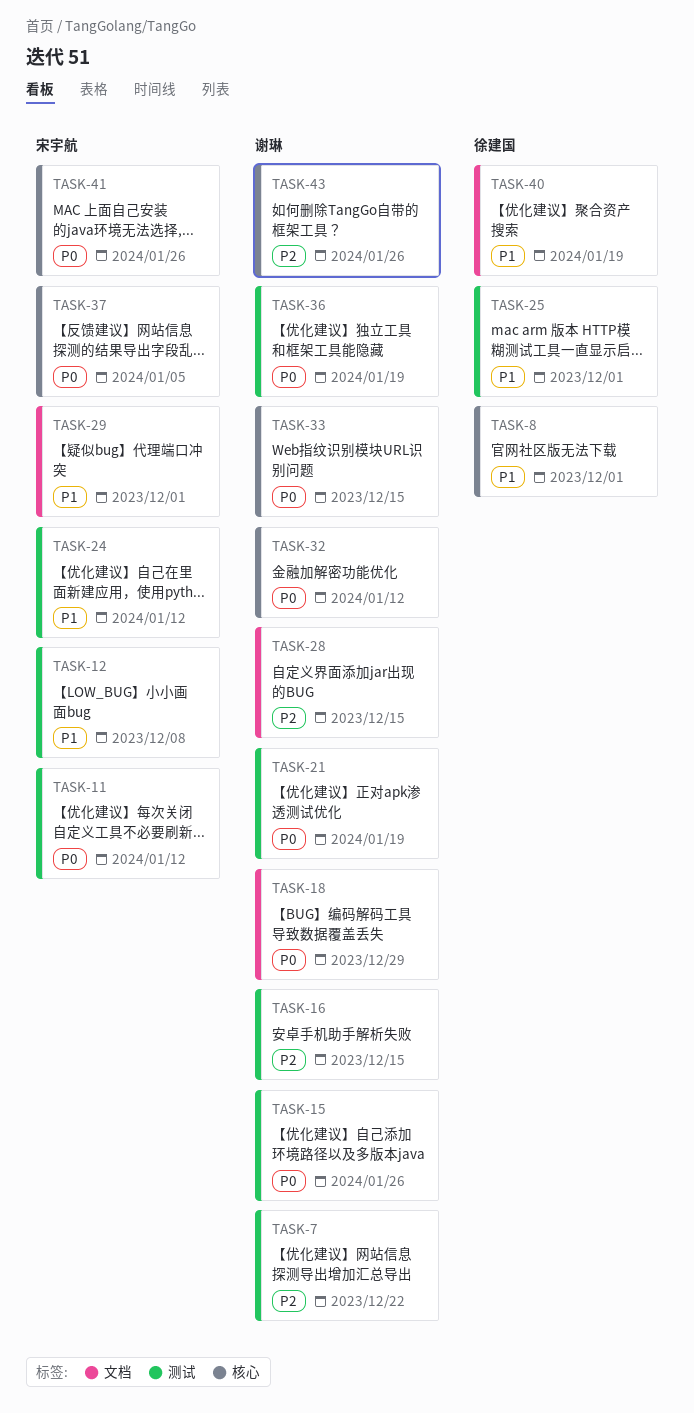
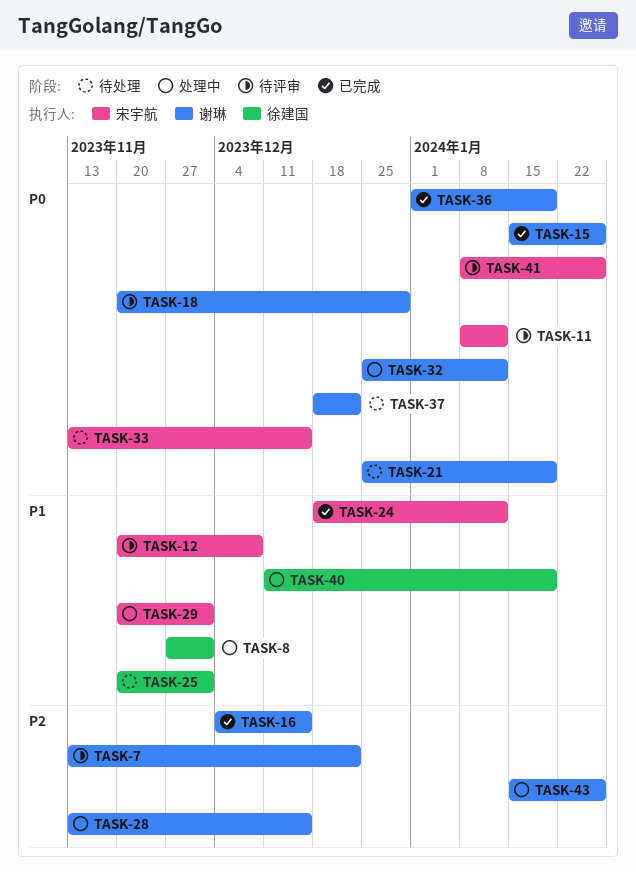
TASK-33, owner: 谢琳 -> 宋宇航
TASK-37, owner: 宋宇航 -> 谢琳
TASK-37, due: Jan 5 -> Dec 22

